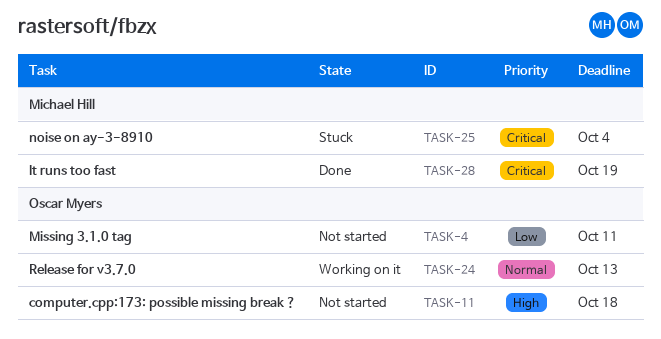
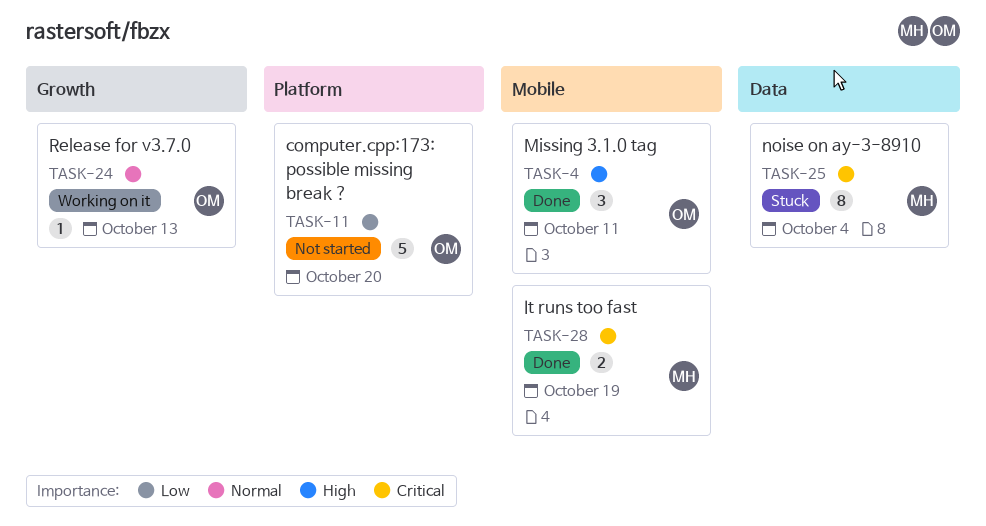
TASK-4, status: Not started -> Done
TASK-4, priority: Low -> High
TASK-11, priority: High -> Low
TASK-11, due: Oct 18 -> Oct 20

